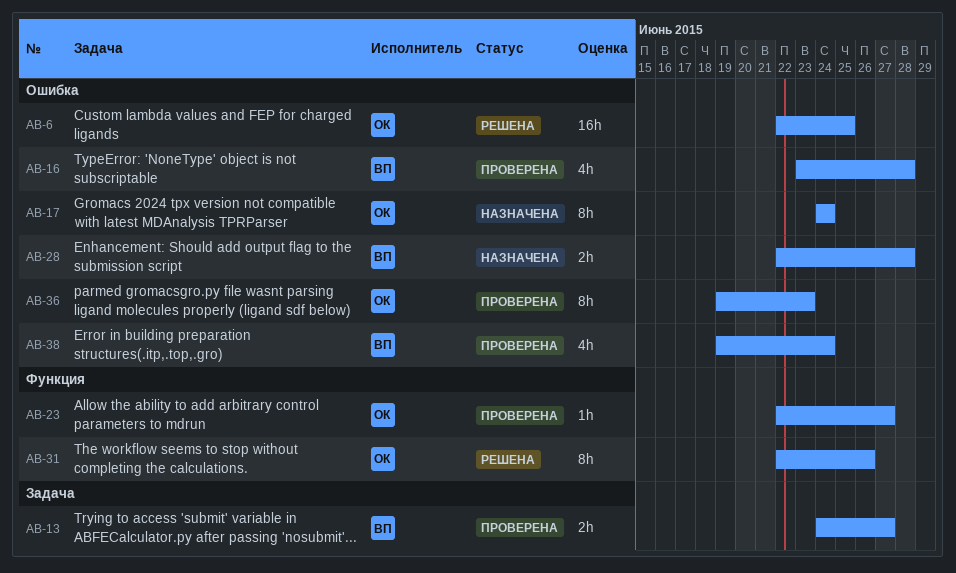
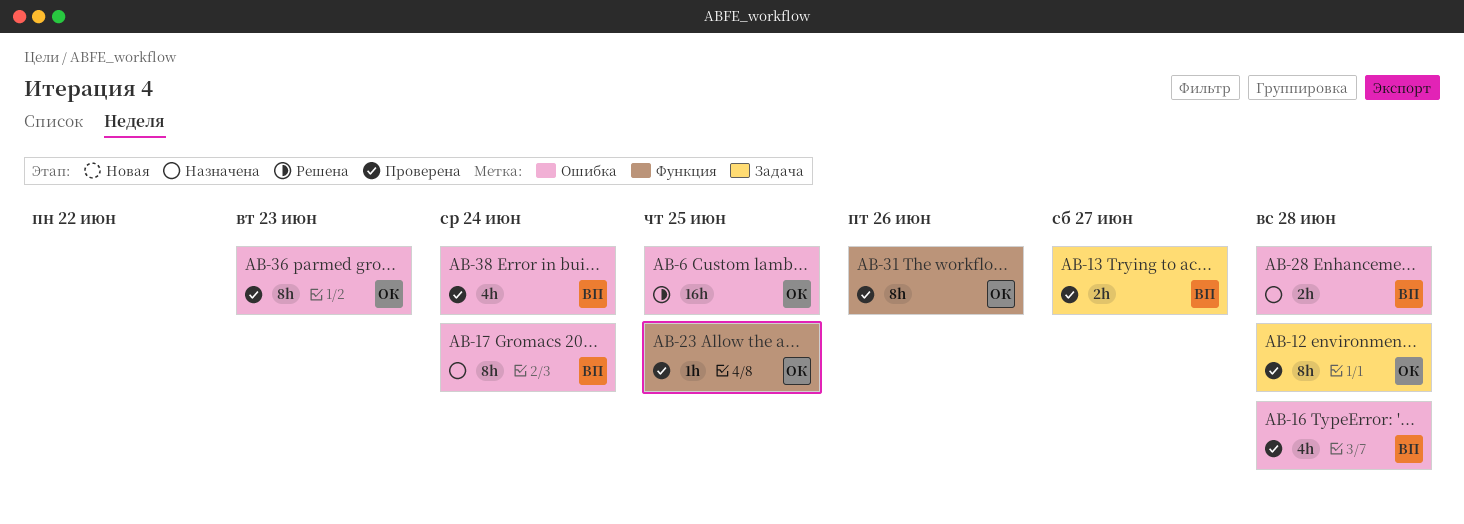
AB-12: none -> present
AB-17, owner: ОК -> ВП
AB-23, due: Jun 27 -> Jun 25
AB-31, status: Решена -> Проверена

